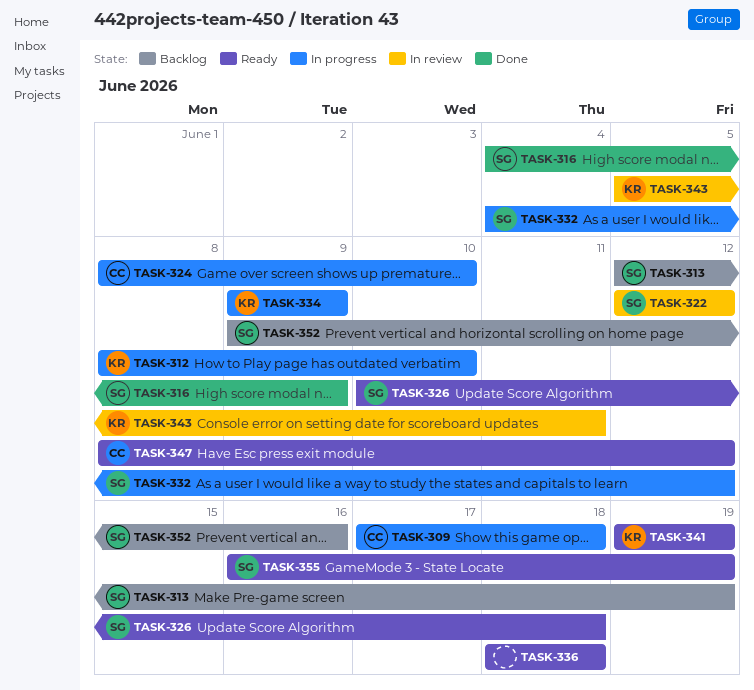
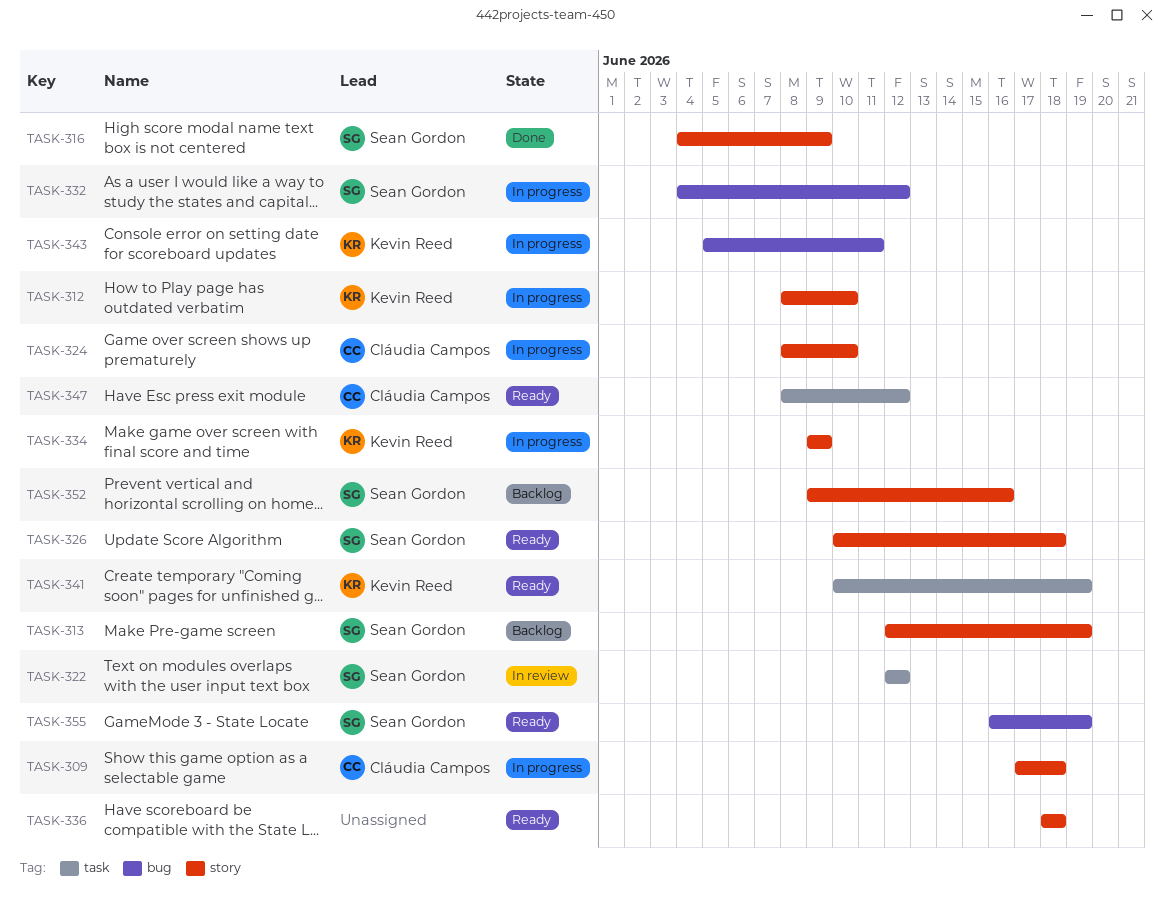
TASK-341, start: Jun 19 -> Jun 10
TASK-343, status: In review -> In progress

